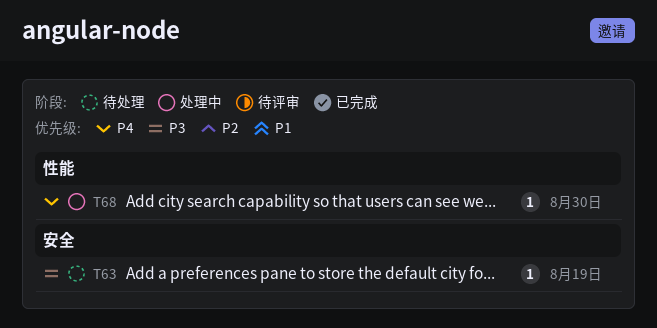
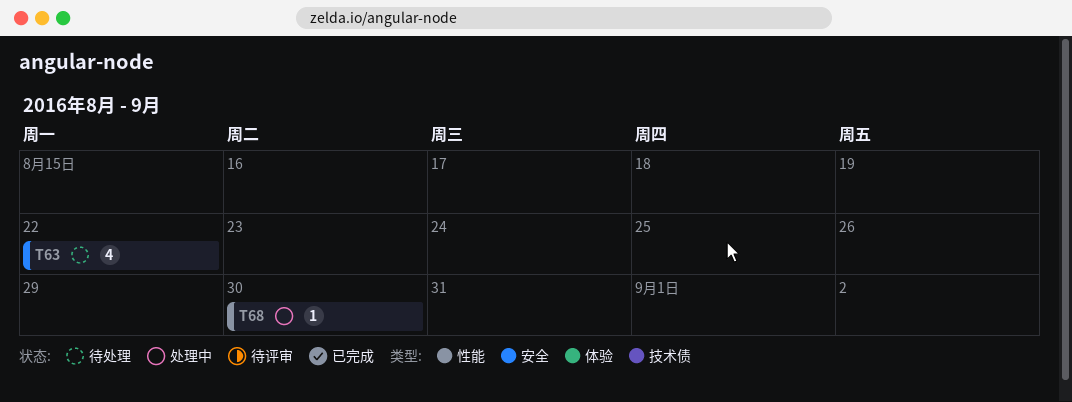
T63, estimate: 1 -> 4
T63, due: Aug 19 -> Aug 22

